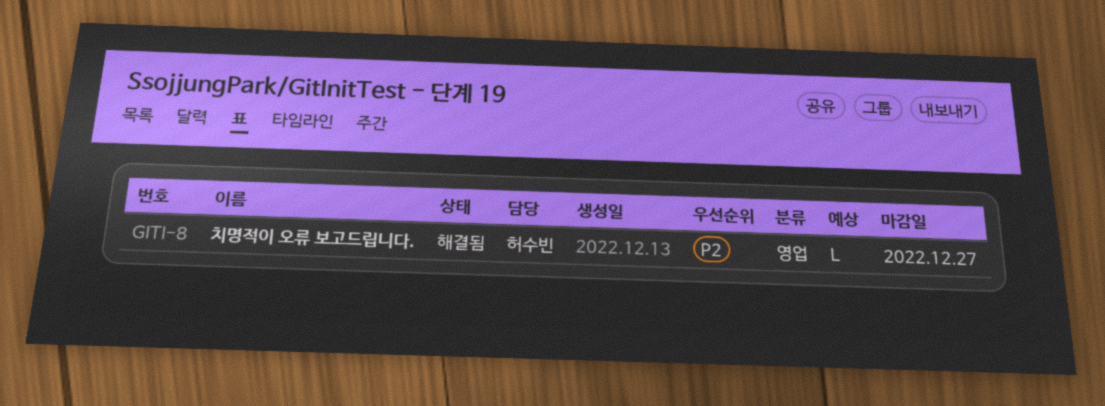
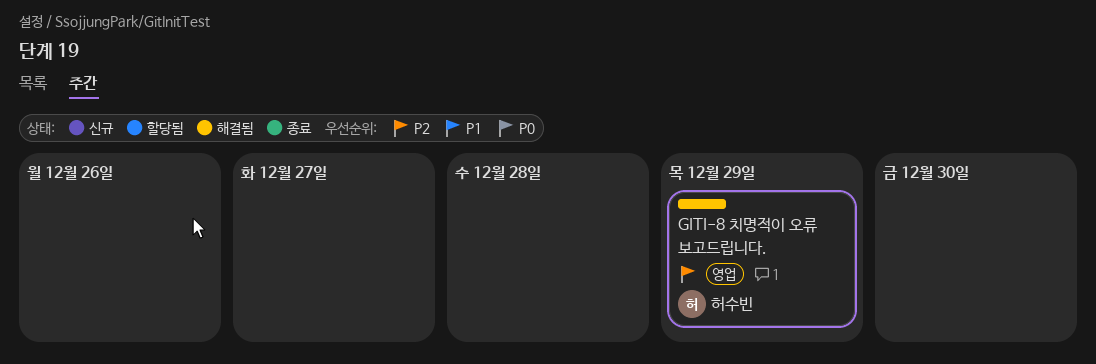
GITI-8, due: Dec 27 -> Dec 29

